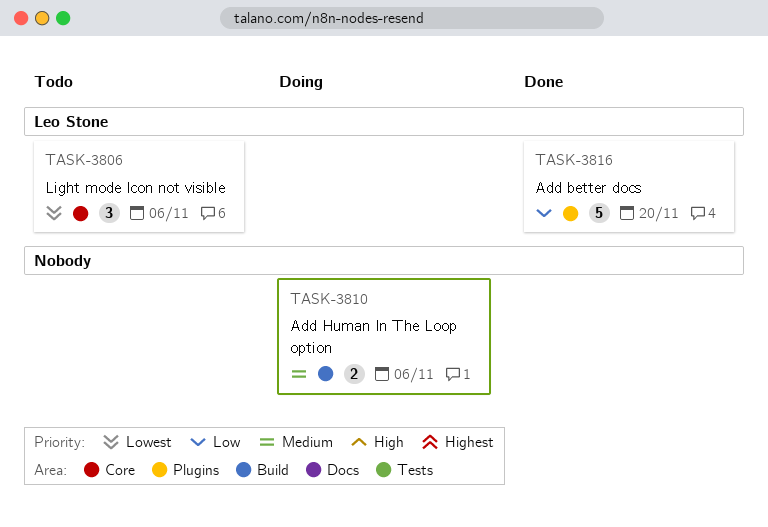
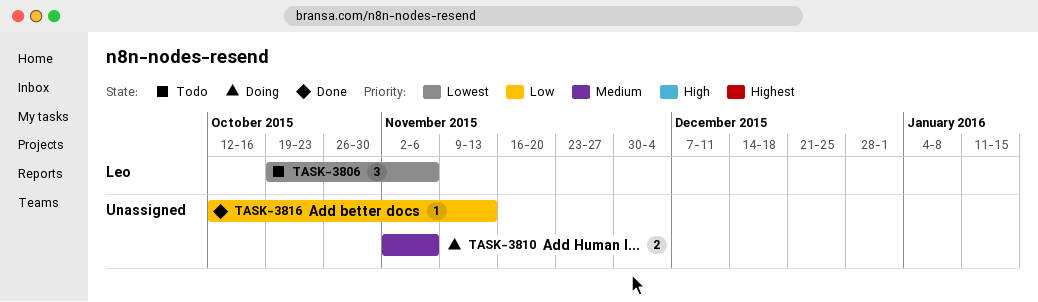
TASK-3816, owner: Leo Stone -> none
TASK-3816, estimate: 5 -> 1
TASK-3816, due: Nov 20 -> Nov 13

